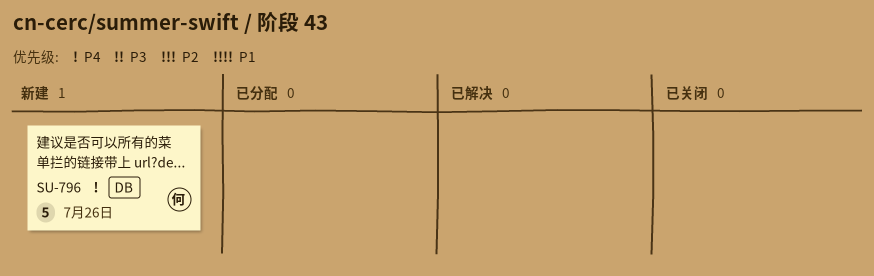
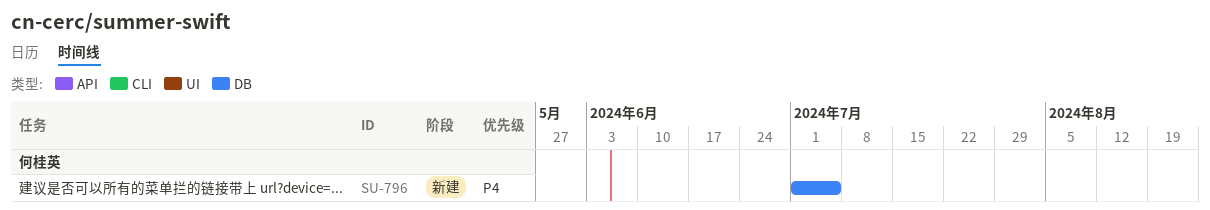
SU-796, due: Jul 26 -> Jul 5

